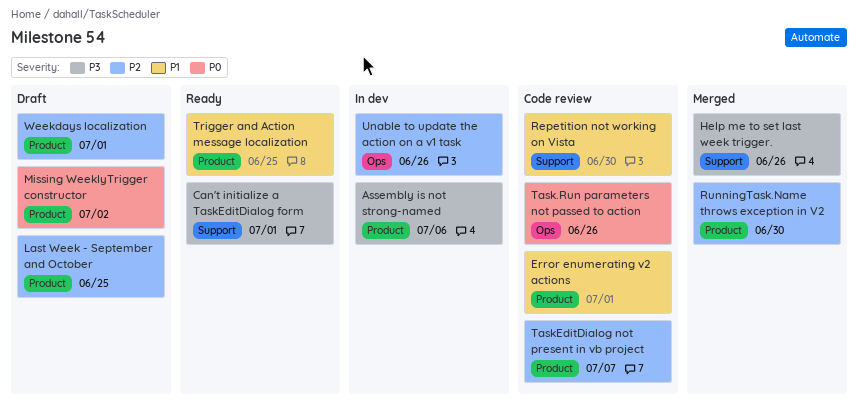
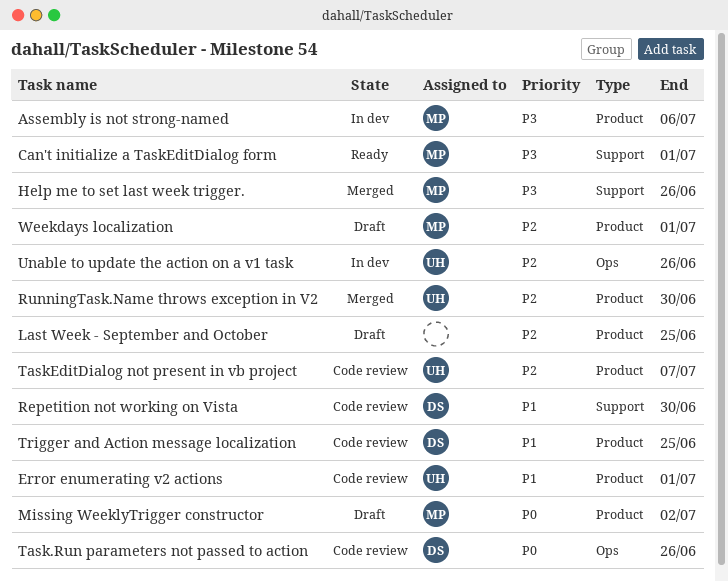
Trigger and Action message localization, status: Ready -> Code review

